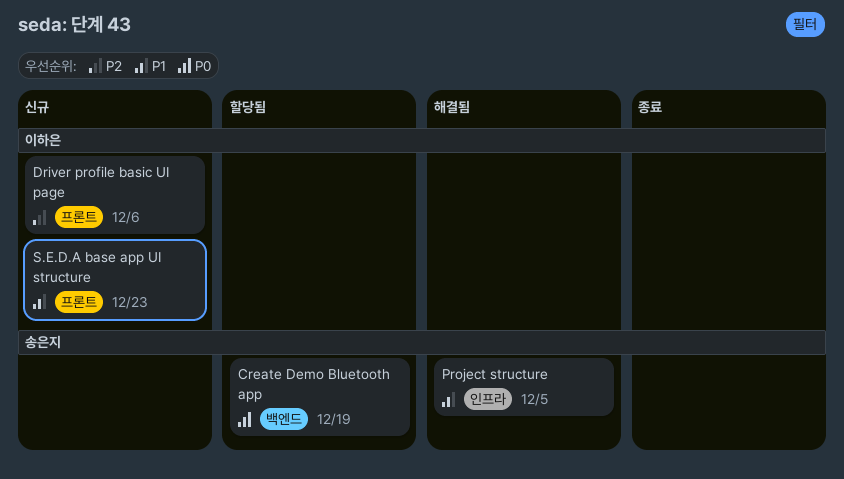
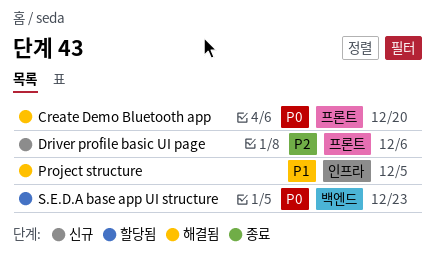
Create Demo Bluetooth app, status: 할당됨 -> 해결됨
Create Demo Bluetooth app, label: 백엔드 -> 프론트
Create Demo Bluetooth app, due: Dec 19 -> Dec 20
S.E.D.A base app UI structure, status: 신규 -> 할당됨
S.E.D.A base app UI structure, priority: P1 -> P0
S.E.D.A base app UI structure, label: 프론트 -> 백엔드

